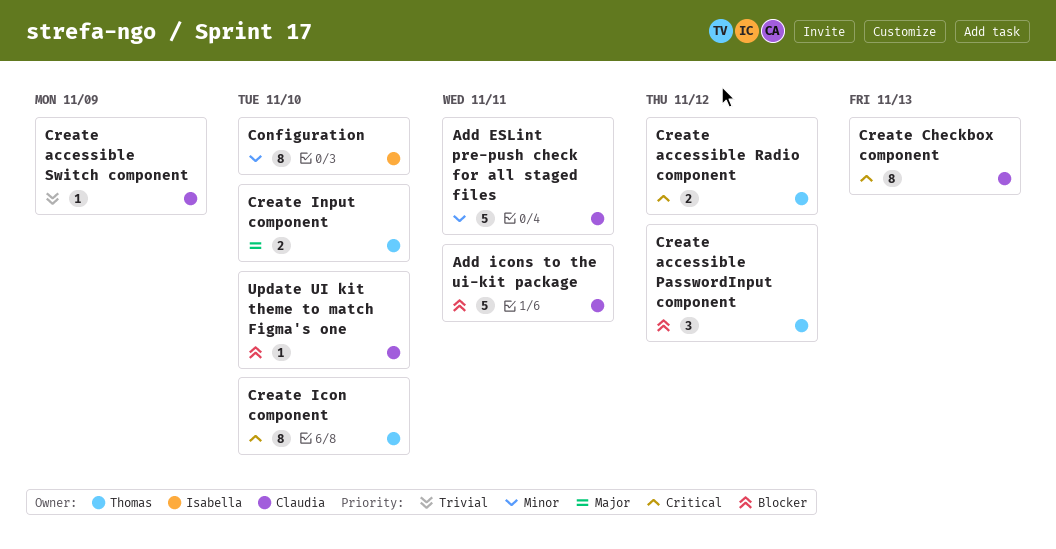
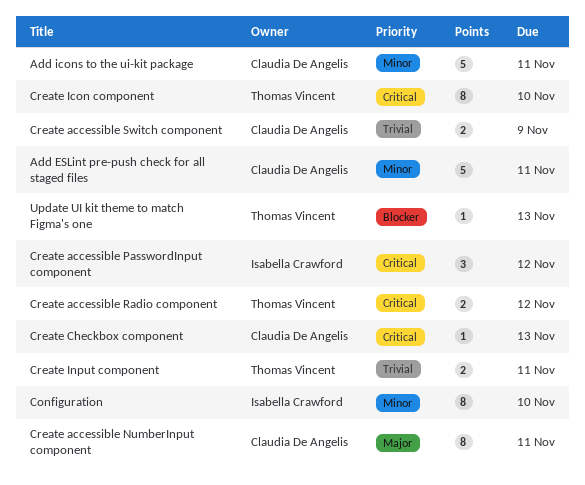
Add icons to the ui-kit package, priority: Blocker -> Minor
Create accessible NumberInput component: none -> present
Create accessible PasswordInput component, owner: Thomas Vincent -> Isabella Crawford
Create accessible PasswordInput component, priority: Blocker -> Critical
Create accessible Switch component, estimate: 1 -> 2
Create Checkbox component, estimate: 8 -> 1
Create Input component, priority: Major -> Trivial
Create Input component, due: Nov 10 -> Nov 11
Update UI kit theme to match Figma's one, owner: Claudia De Angelis -> Thomas Vincent
Update UI kit theme to match Figma's one, due: Nov 10 -> Nov 13

